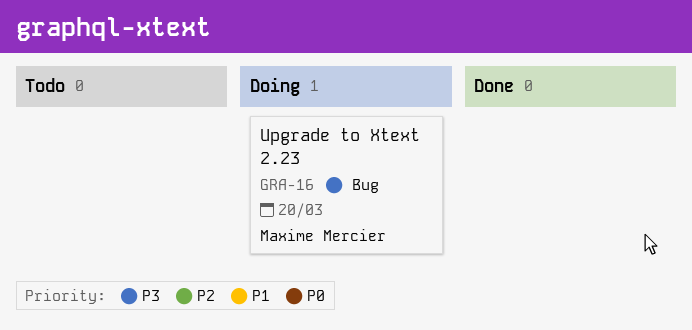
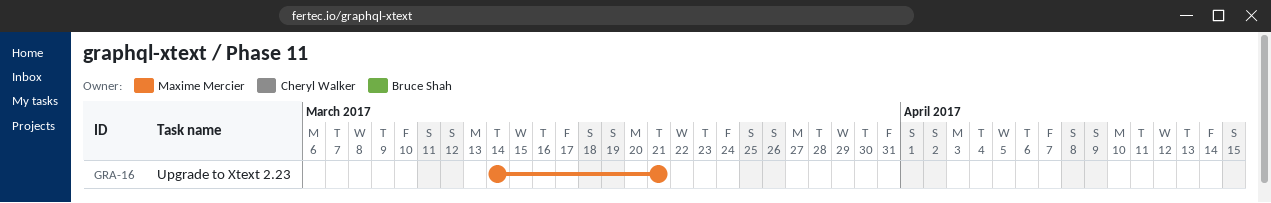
GRA-16, due: Mar 20 -> Mar 21

